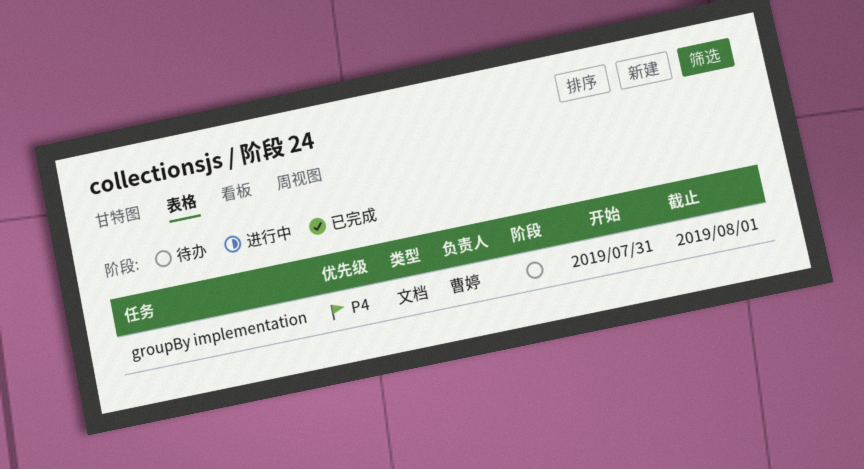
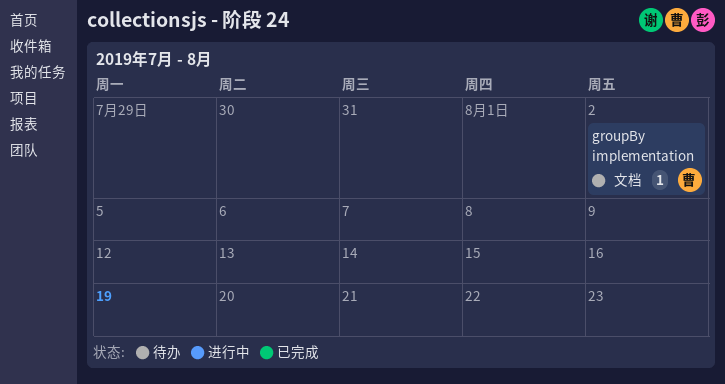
groupBy implementation, due: Aug 1 -> Aug 2

